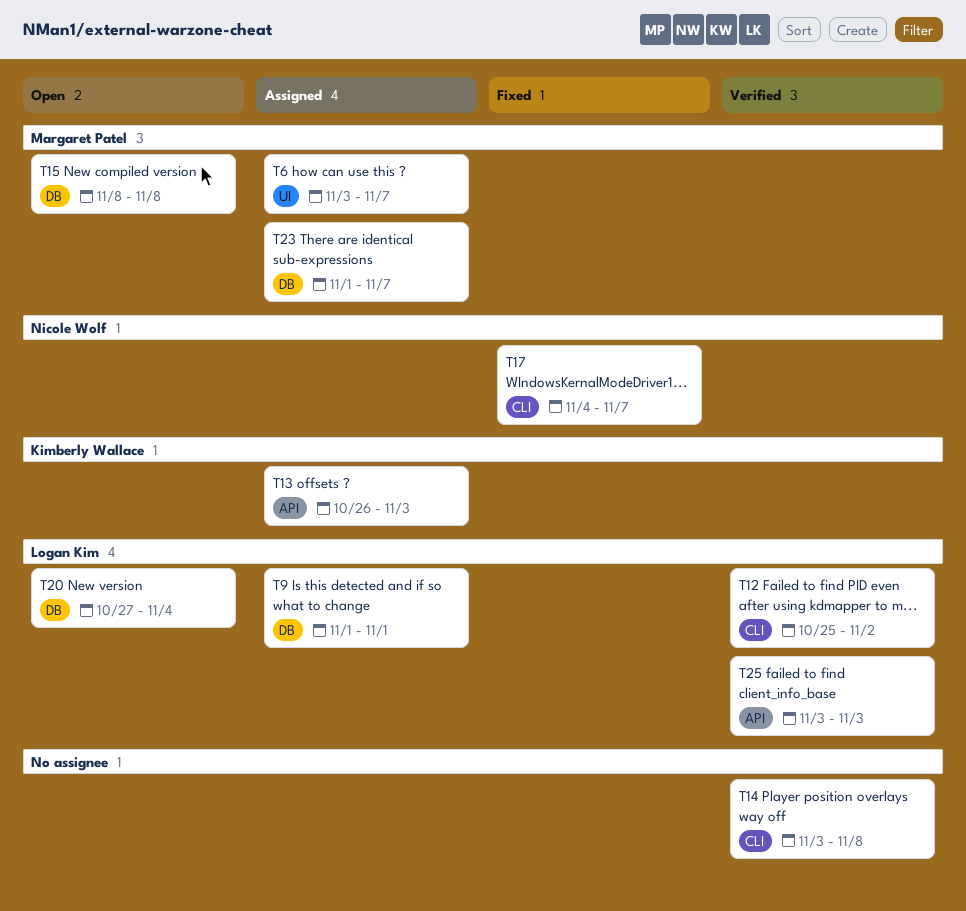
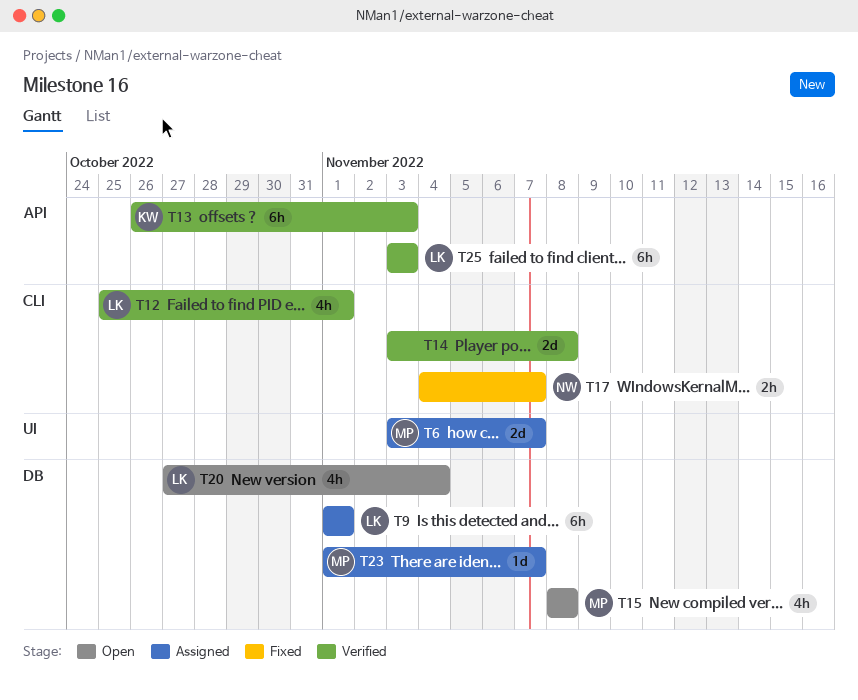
T12, due: Nov 2 -> Nov 1
T13, status: Assigned -> Verified

